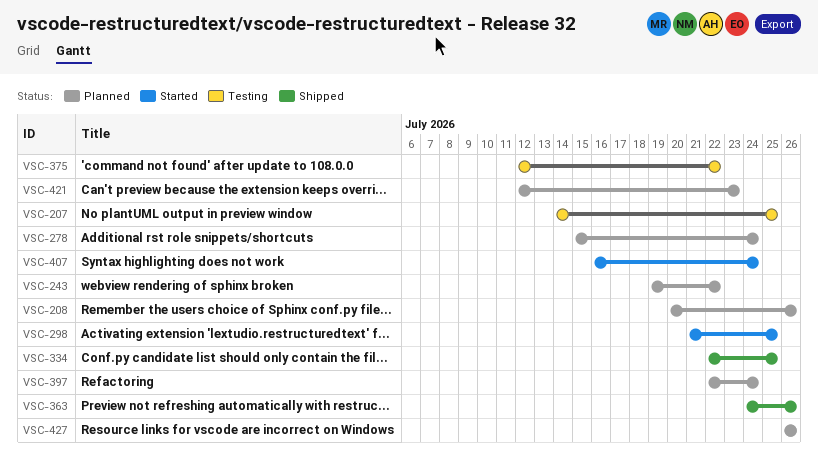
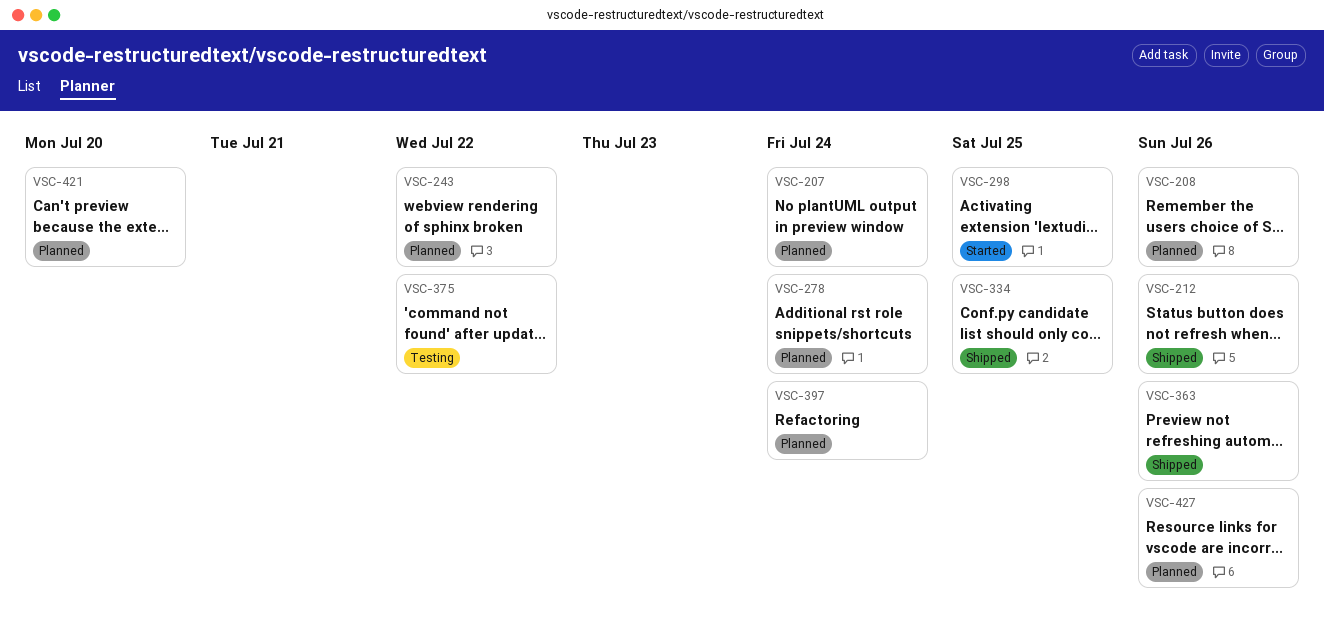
VSC-207, status: Testing -> Planned
VSC-207, due: Jul 25 -> Jul 24
VSC-212: none -> present
VSC-407: present -> none
VSC-421, due: Jul 23 -> Jul 20

